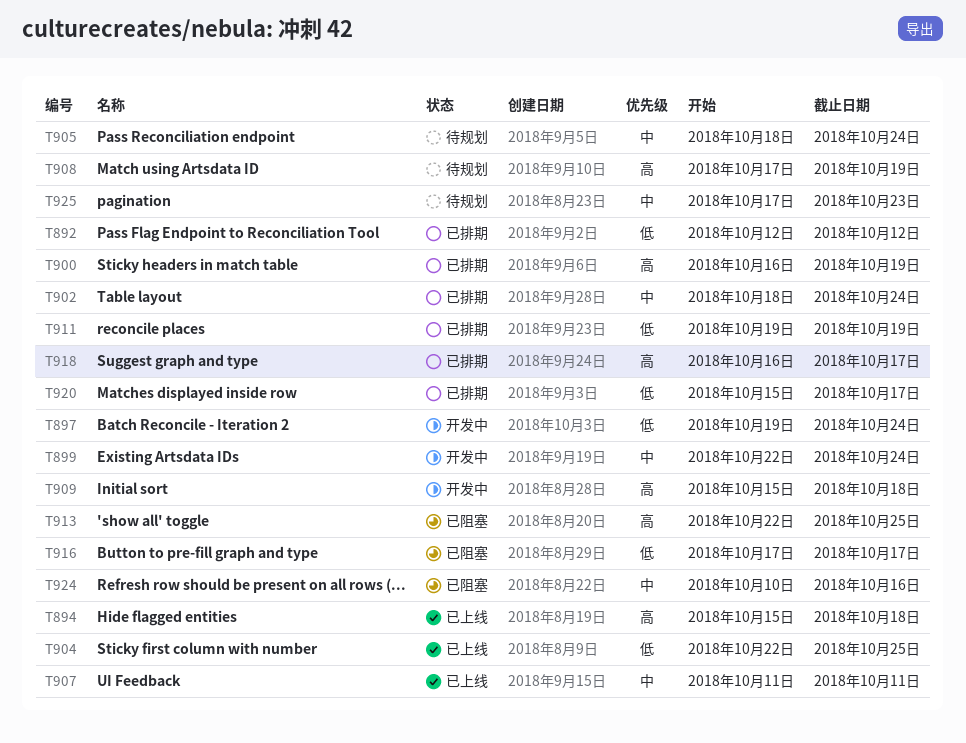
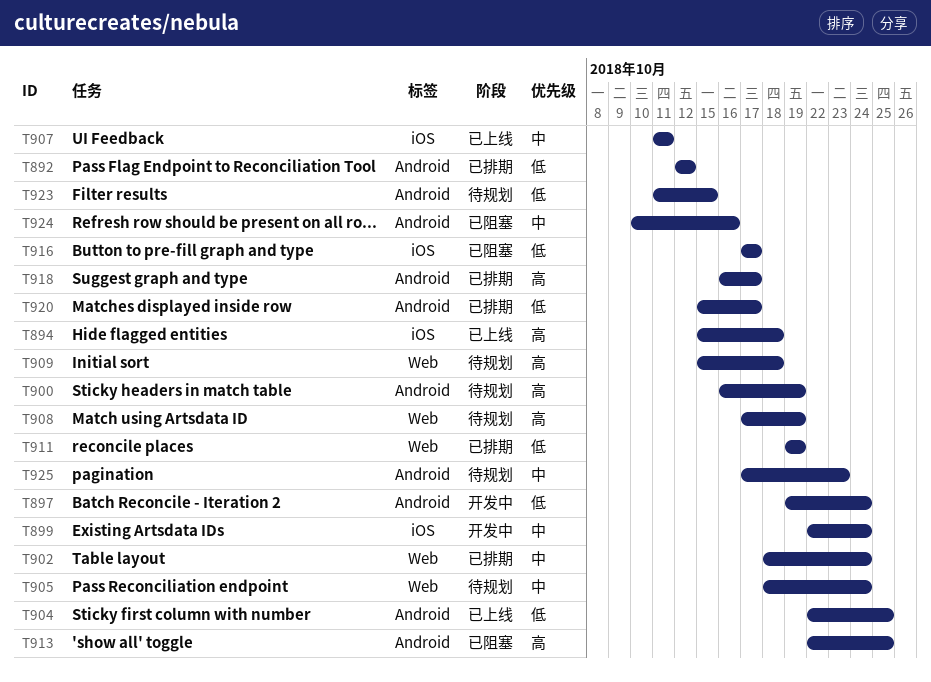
T900, status: 已排期 -> 待规划
T909, status: 开发中 -> 待规划
T923: none -> present

